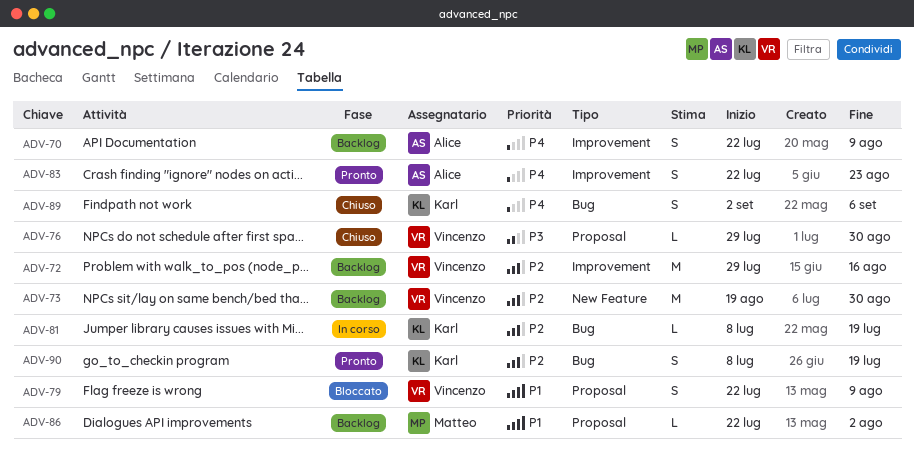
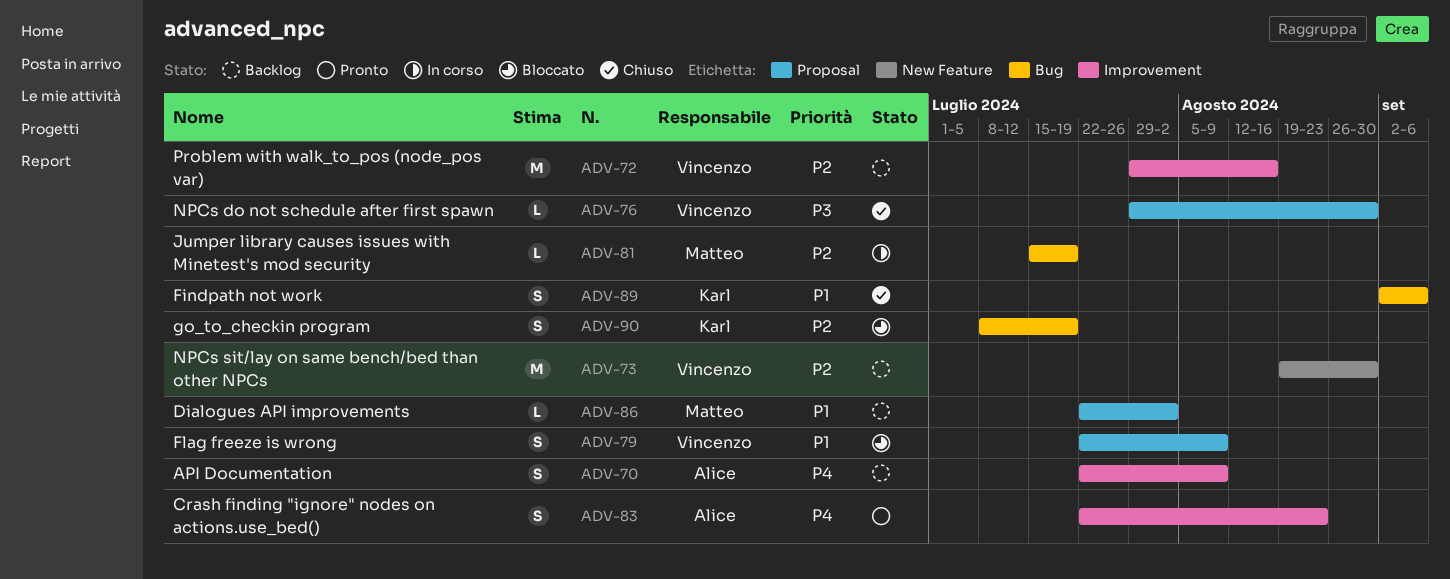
ADV-81, owner: Karl -> Matteo
ADV-81, start: Jul 8 -> Jul 15
ADV-89, priority: P4 -> P1
ADV-90, status: Pronto -> Bloccato

